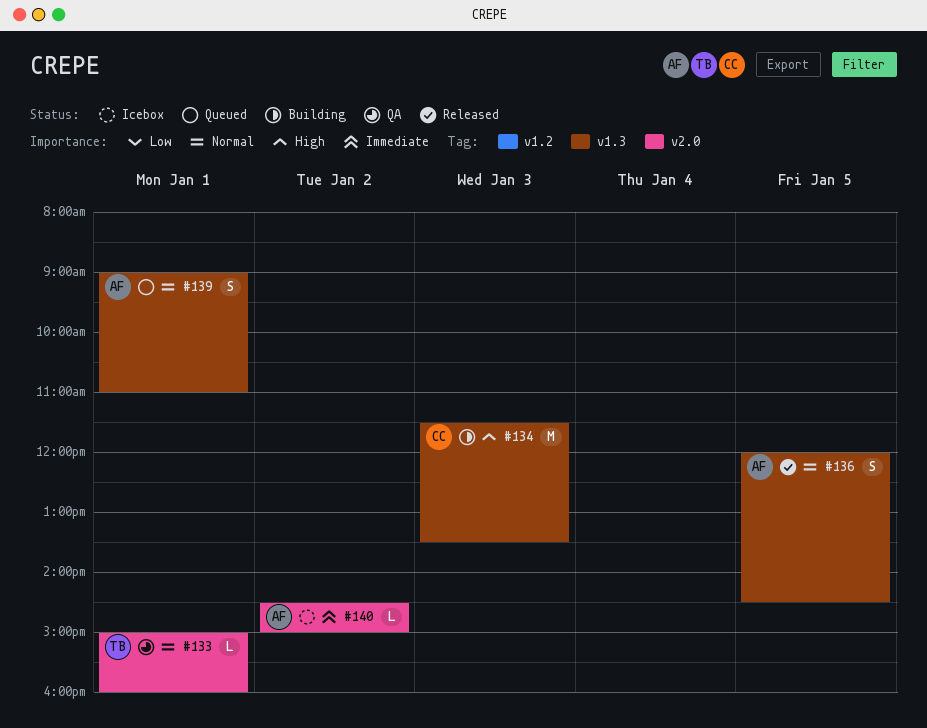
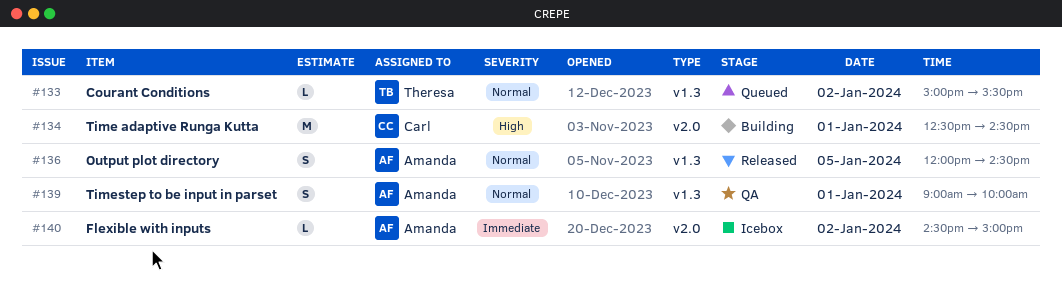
#133, status: QA -> Queued
#133, label: v2.0 -> v1.3
#133, day: Jan 1 -> Jan 2
#133, ends: 16:00 -> 15:30
#134, label: v1.3 -> v2.0
#134, day: Jan 3 -> Jan 1
#134, begins: 11:30 -> 12:30
#134, ends: 13:30 -> 14:30
#139, status: Queued -> QA
#139, ends: 11:00 -> 10:00

